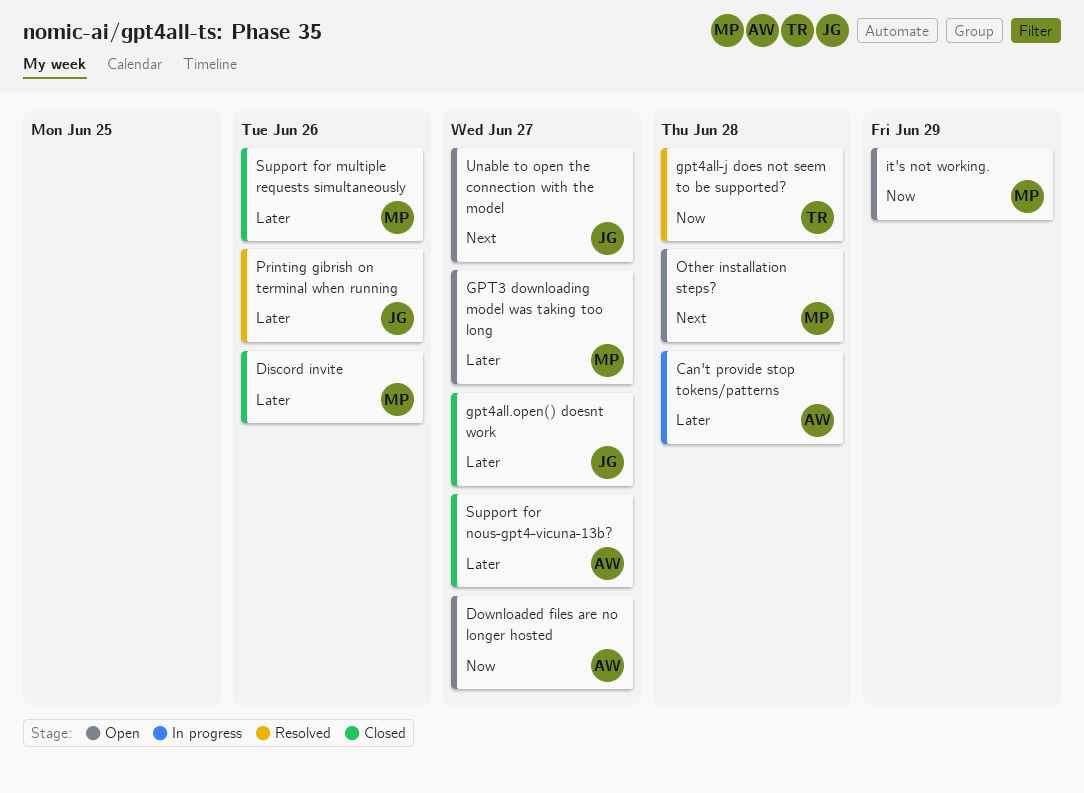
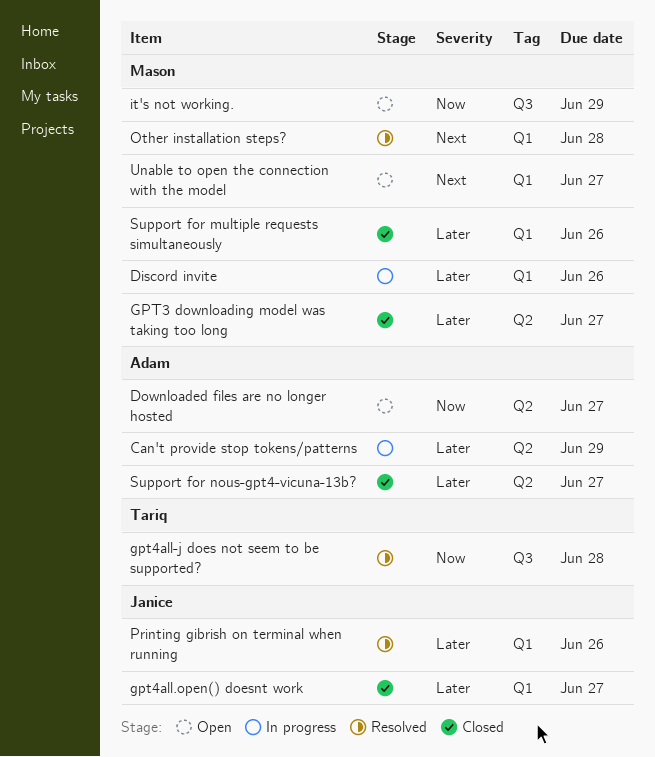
Can't provide stop tokens/patterns, due: Jun 28 -> Jun 29
Discord invite, status: Closed -> In progress
GPT3 downloading model was taking too long, status: Open -> Closed
Other installation steps?, status: Open -> Resolved
Unable to open the connection with the model, owner: Janice -> Mason

